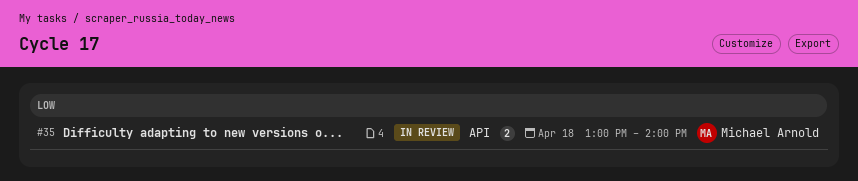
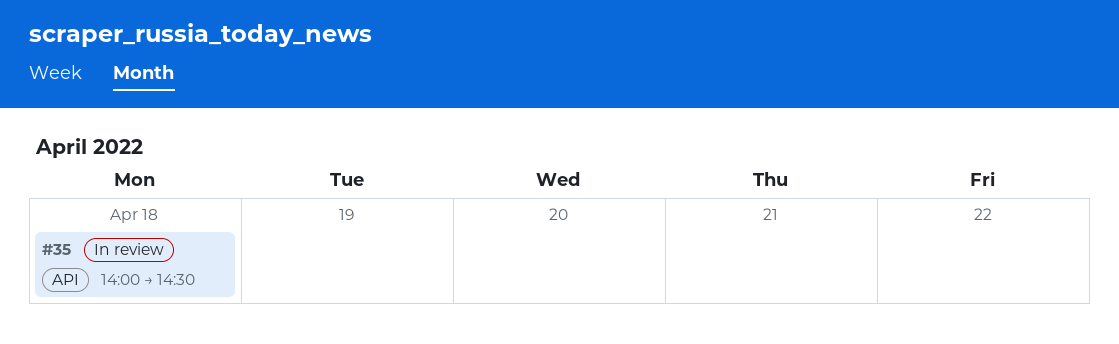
#35, begins: 13:00 -> 14:00
#35, ends: 14:00 -> 14:30

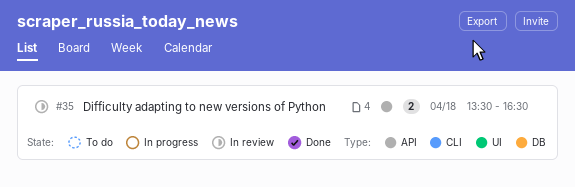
#35, begins: 14:00 -> 13:30
#35, ends: 14:30 -> 16:30

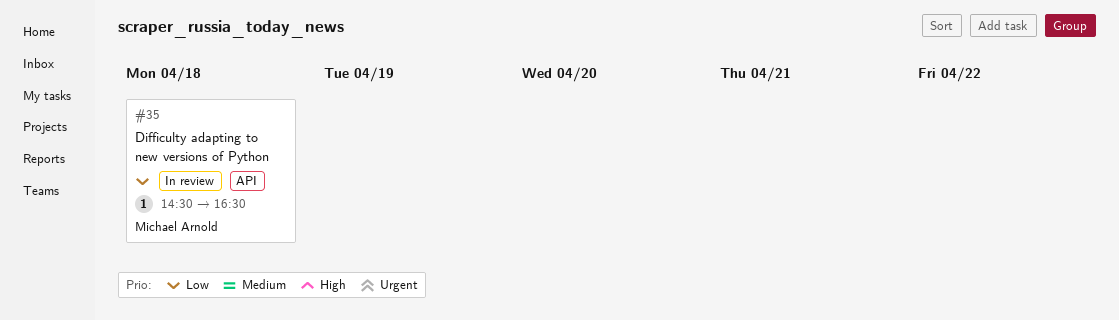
#35, estimate: 2 -> 1
#35, begins: 13:30 -> 14:30

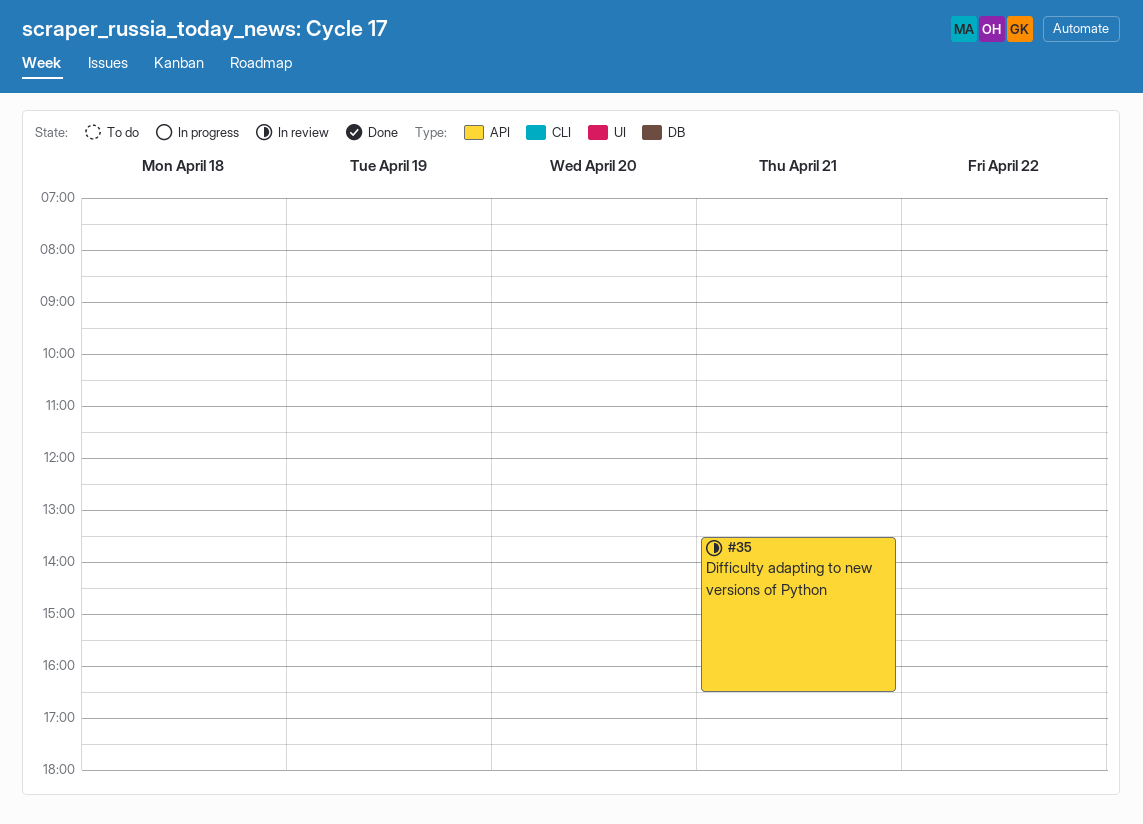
#35, day: Apr 18 -> Apr 21
#35, begins: 14:30 -> 13:30

